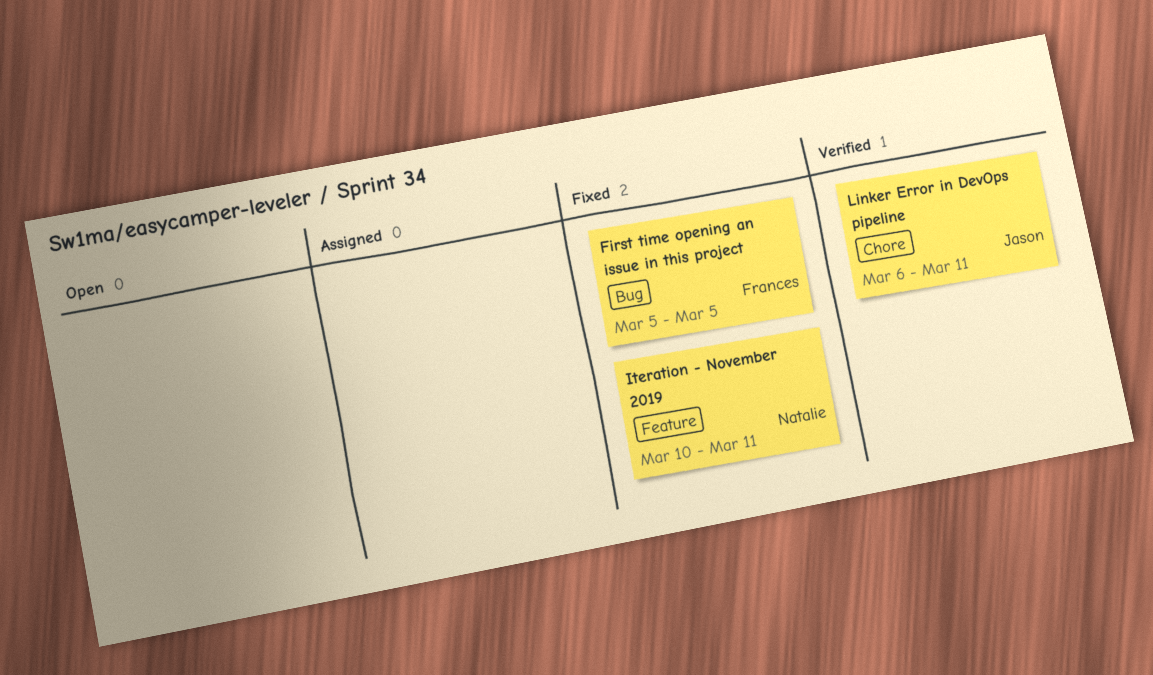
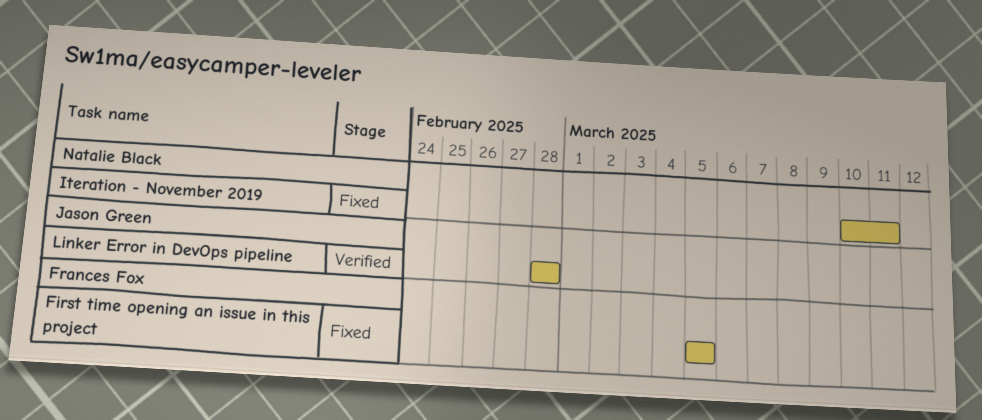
Linker Error in DevOps pipeline, start: Mar 6 -> Feb 28
Linker Error in DevOps pipeline, due: Mar 11 -> Feb 28

